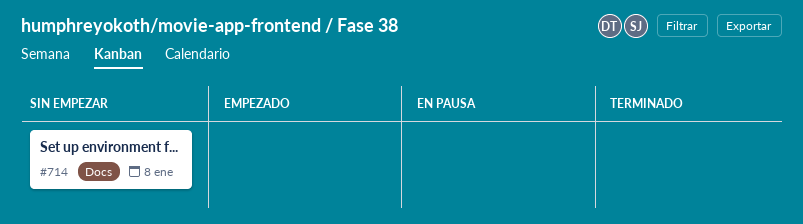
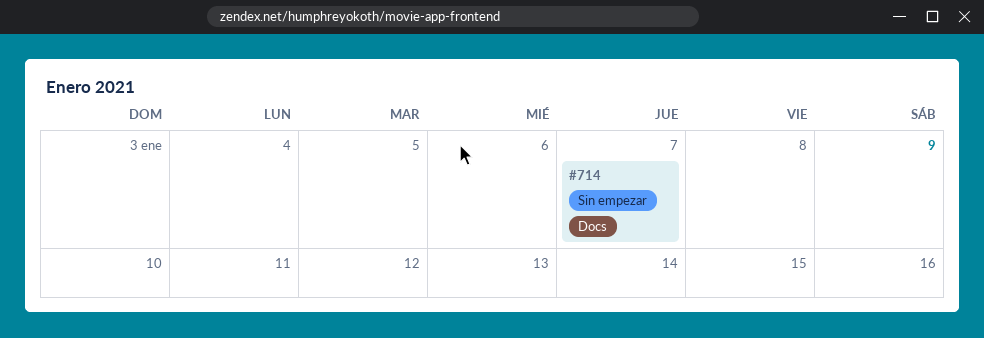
#714, due: Jan 8 -> Jan 7

